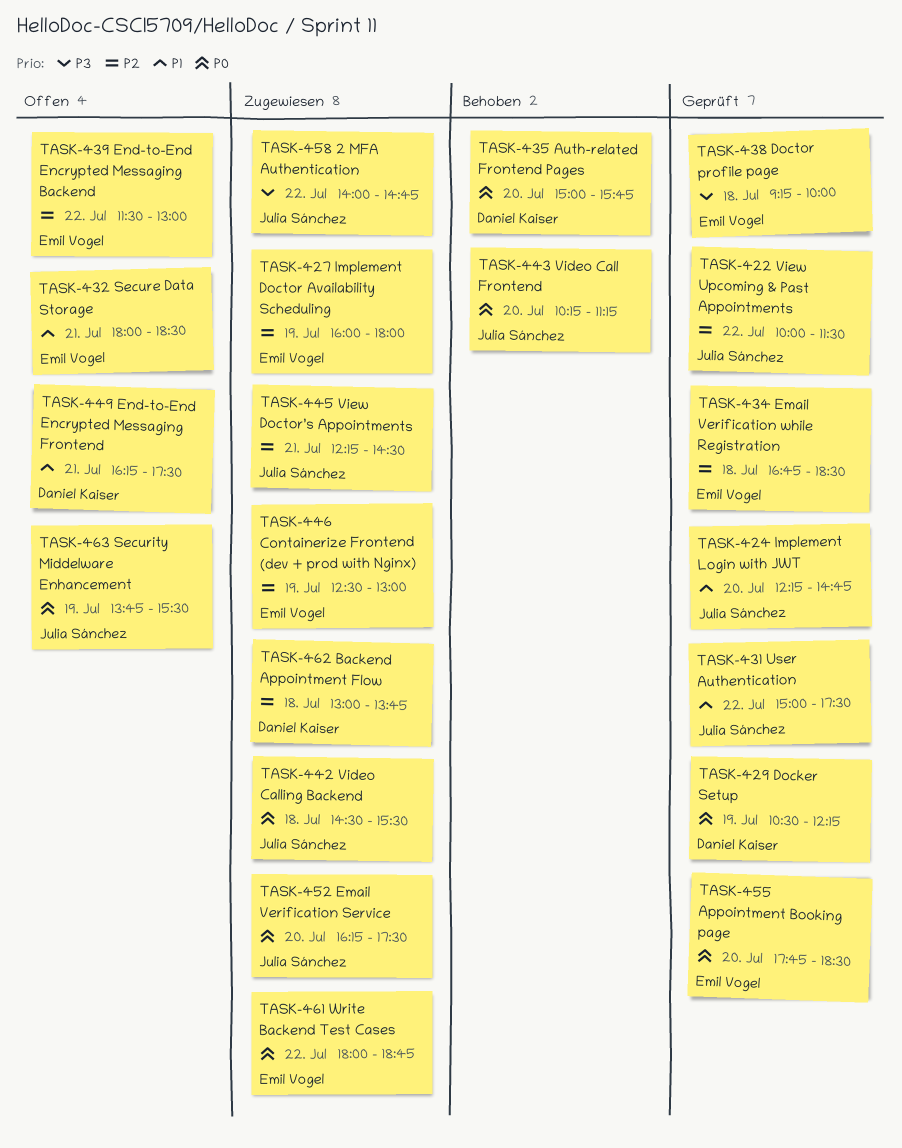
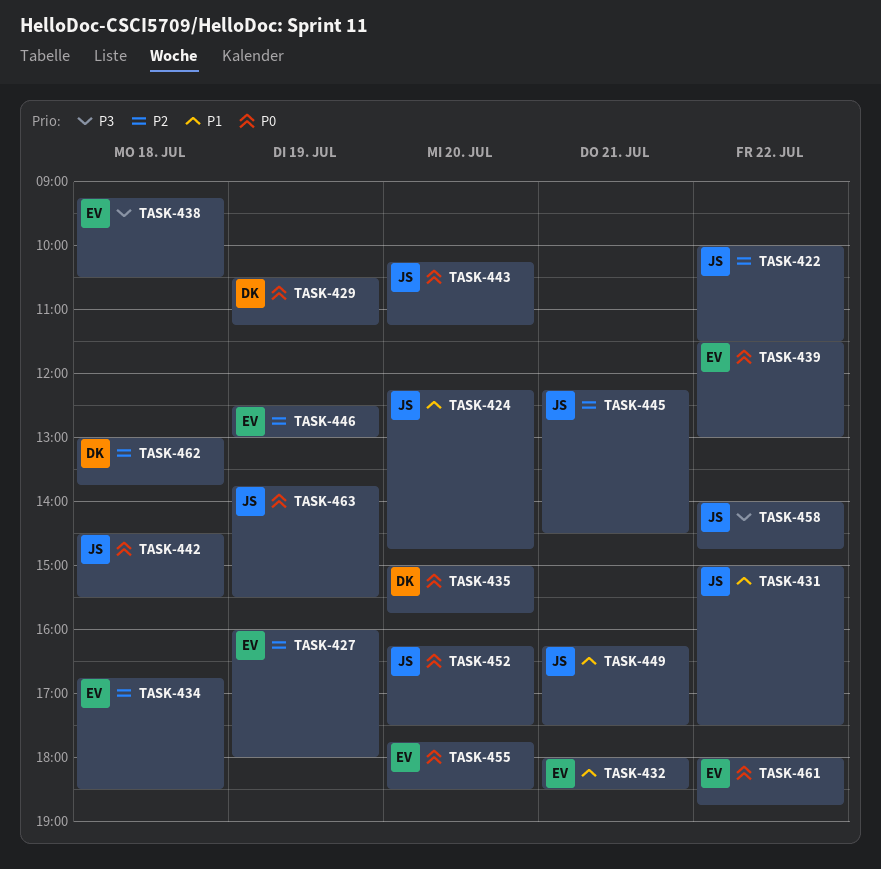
TASK-429, ends: 12:15 -> 11:15
TASK-438, ends: 10:00 -> 10:30
TASK-439, priority: P2 -> P0
TASK-449, owner: Daniel Kaiser -> Julia Sánchez

